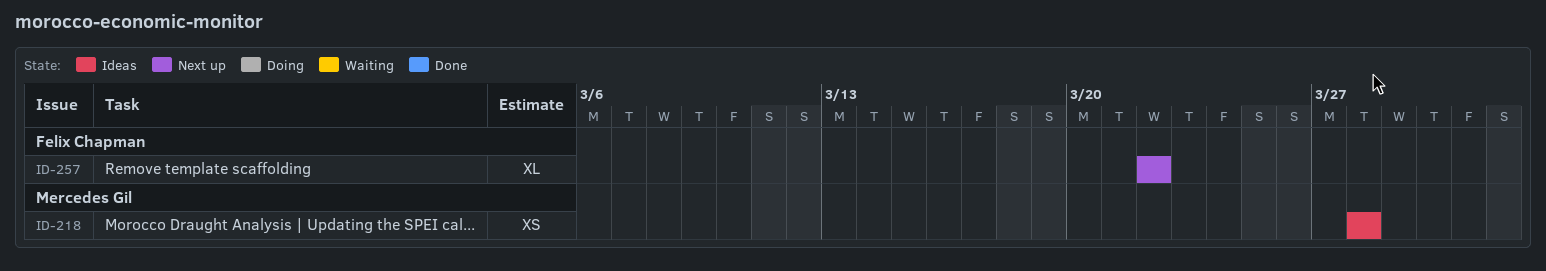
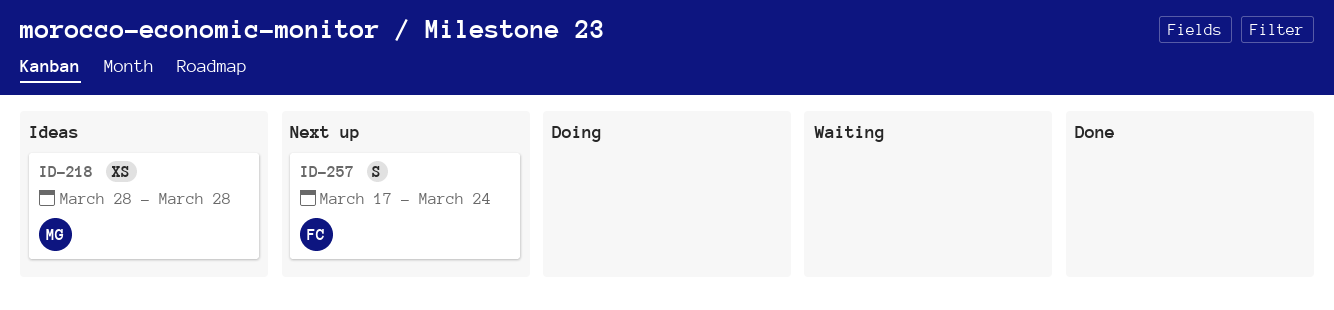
ID-257, estimate: XL -> S
ID-257, start: Mar 22 -> Mar 17
ID-257, due: Mar 22 -> Mar 24

